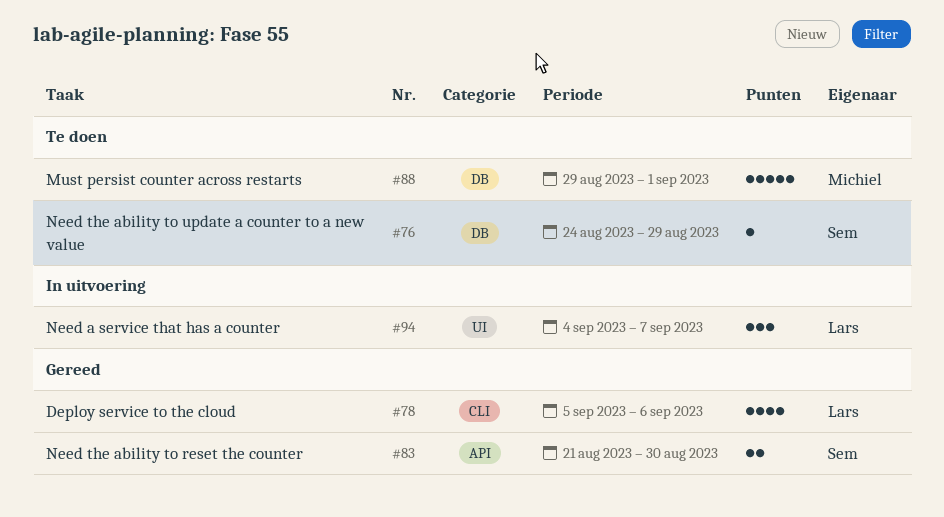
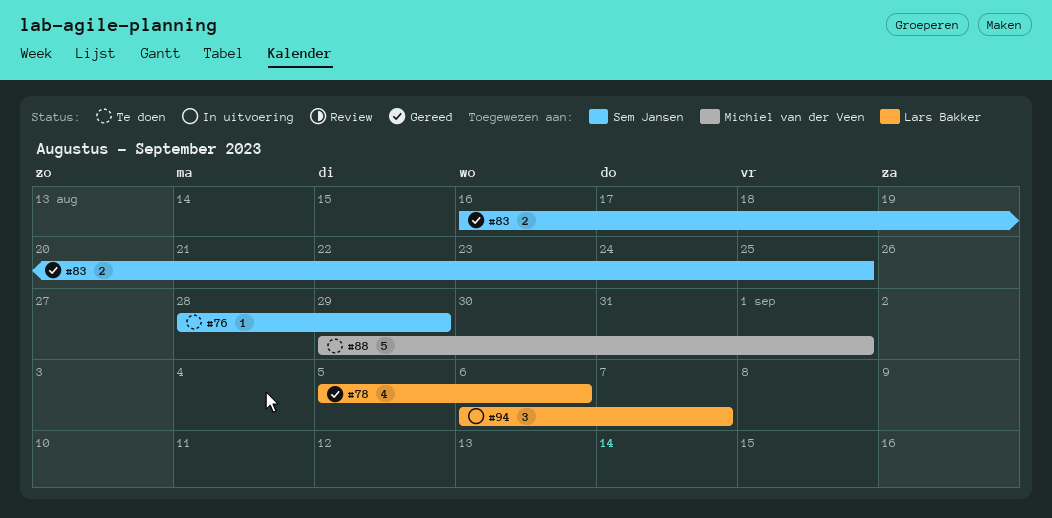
#76, start: Aug 24 -> Aug 28
#83, start: Aug 21 -> Aug 16
#83, due: Aug 30 -> Aug 25
#94, start: Sep 4 -> Sep 6

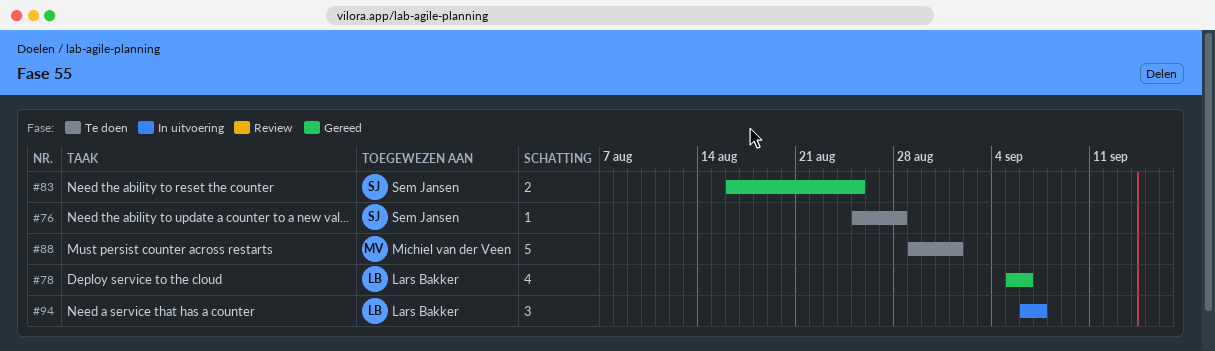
#76, start: Aug 28 -> Aug 25
#76, due: Aug 29 -> Aug 28

